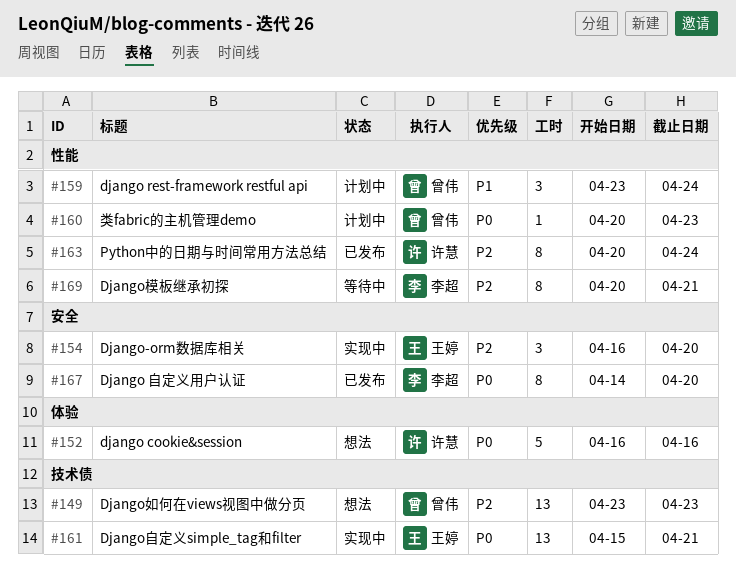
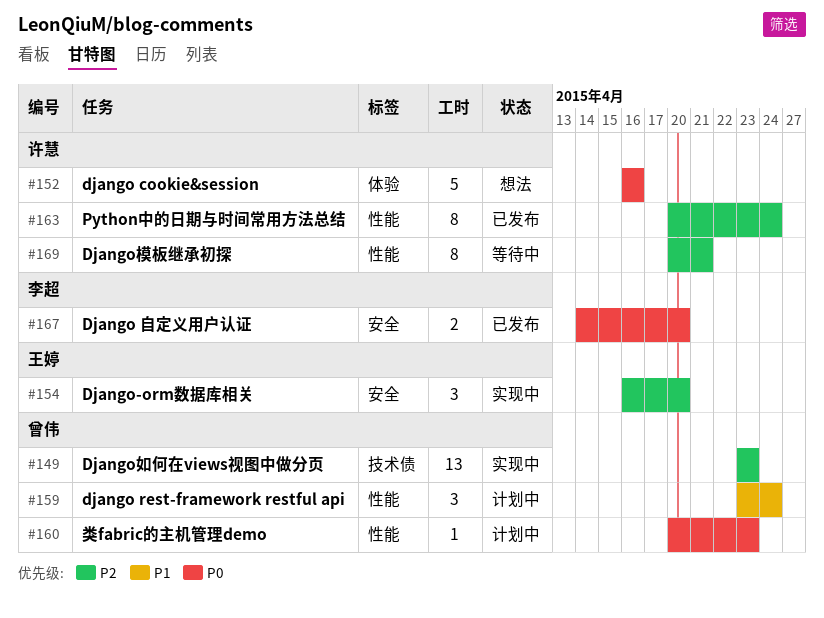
#149, status: 想法 -> 实现中
#161: present -> none
#167, estimate: 8 -> 2
#169, owner: 李超 -> 许慧

